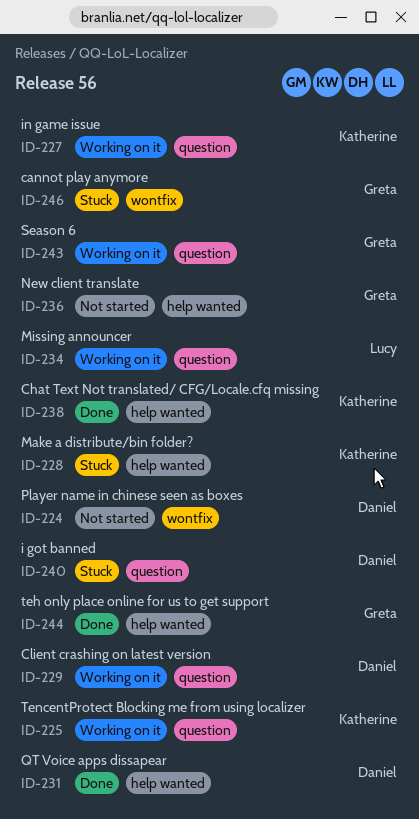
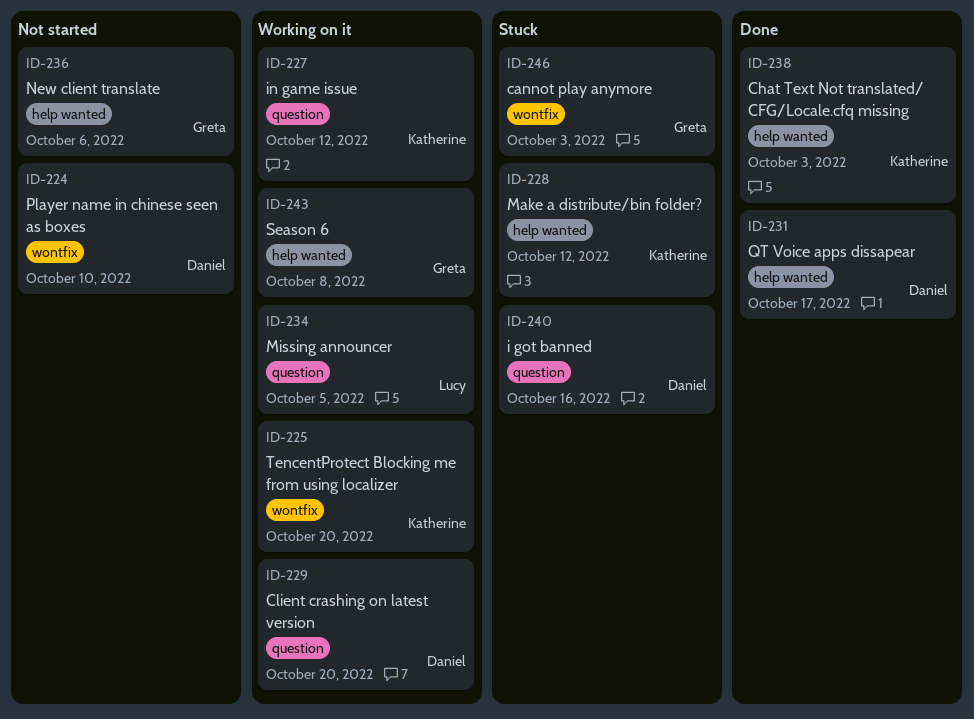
ID-225, label: question -> wontfix
ID-243, label: question -> help wanted
ID-244: present -> none

